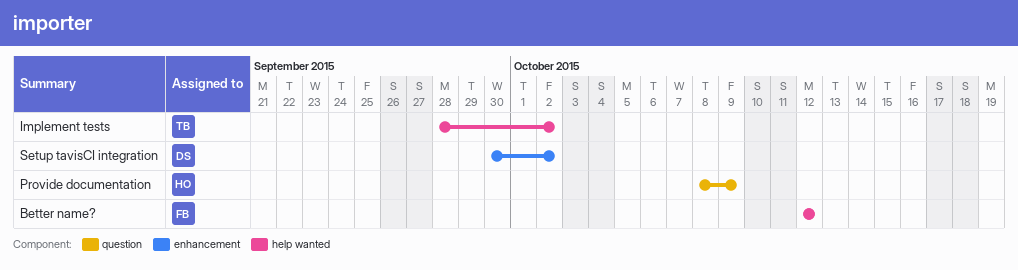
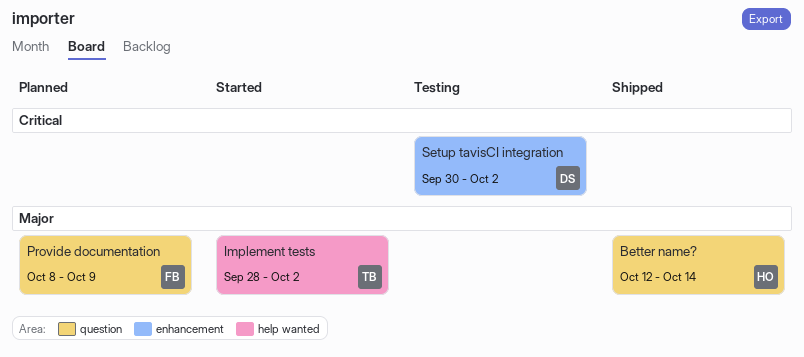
Better name?, owner: FB -> HO
Better name?, label: help wanted -> question
Better name?, due: Oct 12 -> Oct 14
Provide documentation, owner: HO -> FB

